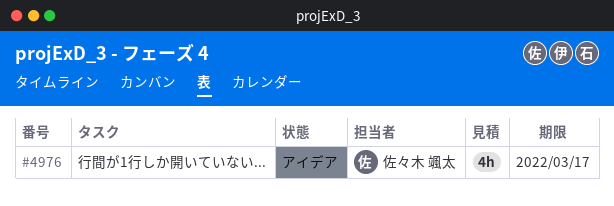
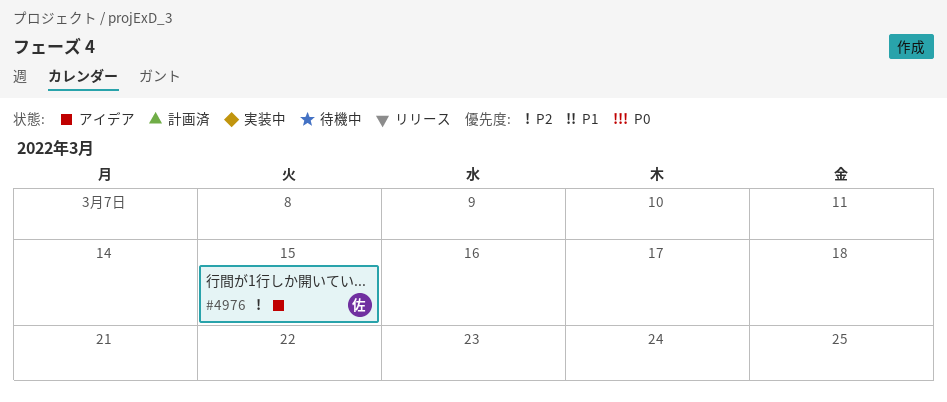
#4976, due: Mar 17 -> Mar 15

